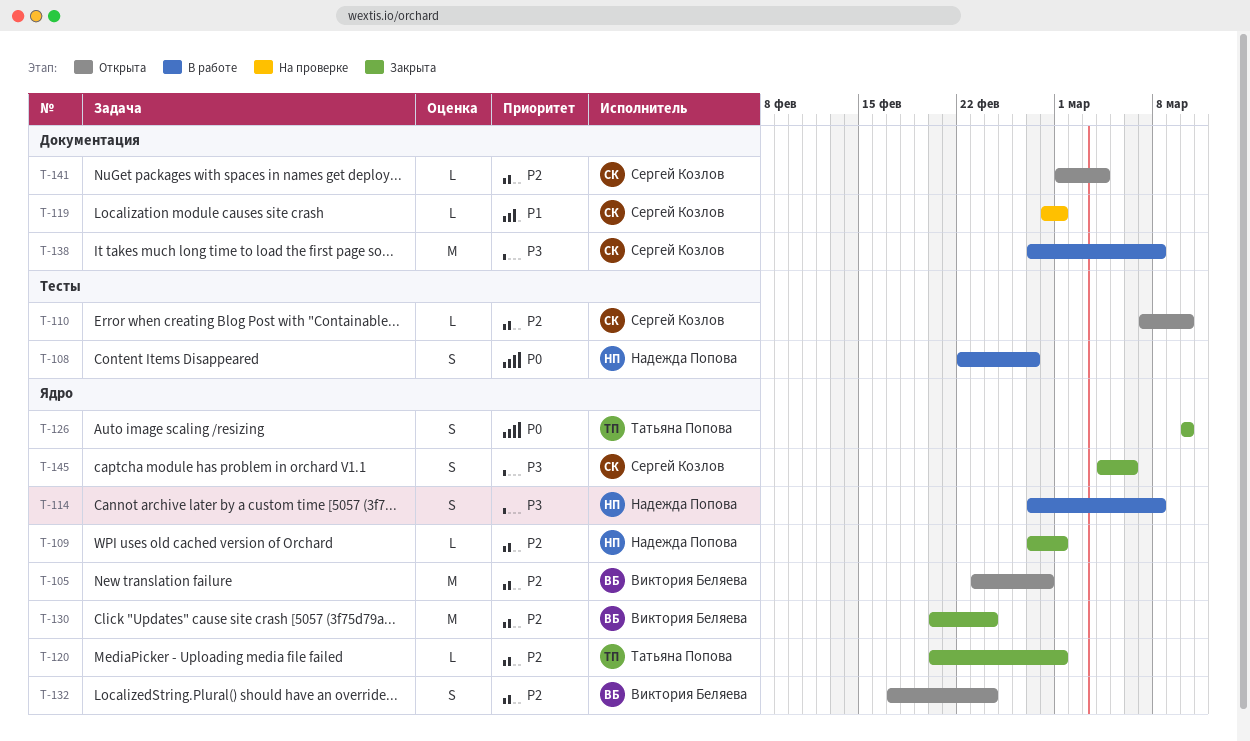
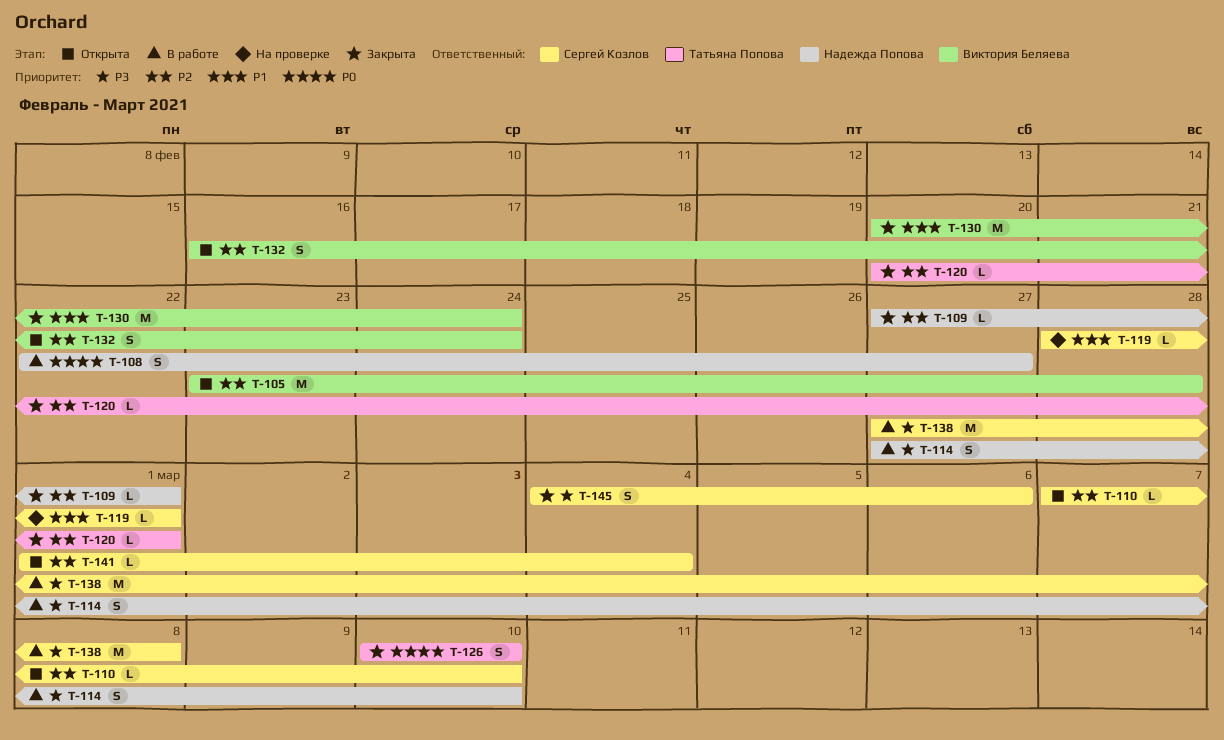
T-114, due: Mar 8 -> Mar 10
T-130, priority: P2 -> P1
T-132, start: Feb 17 -> Feb 16

